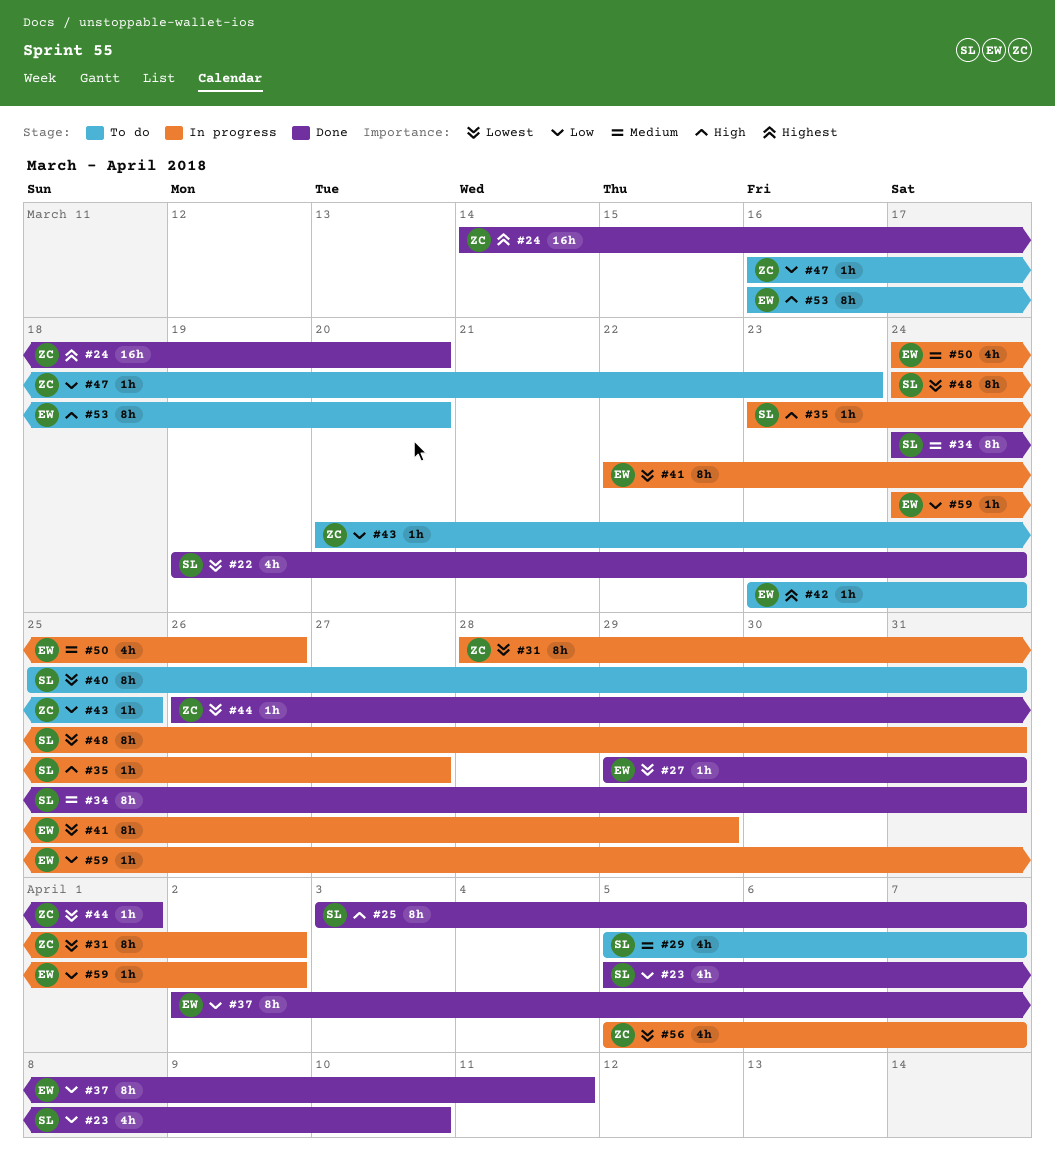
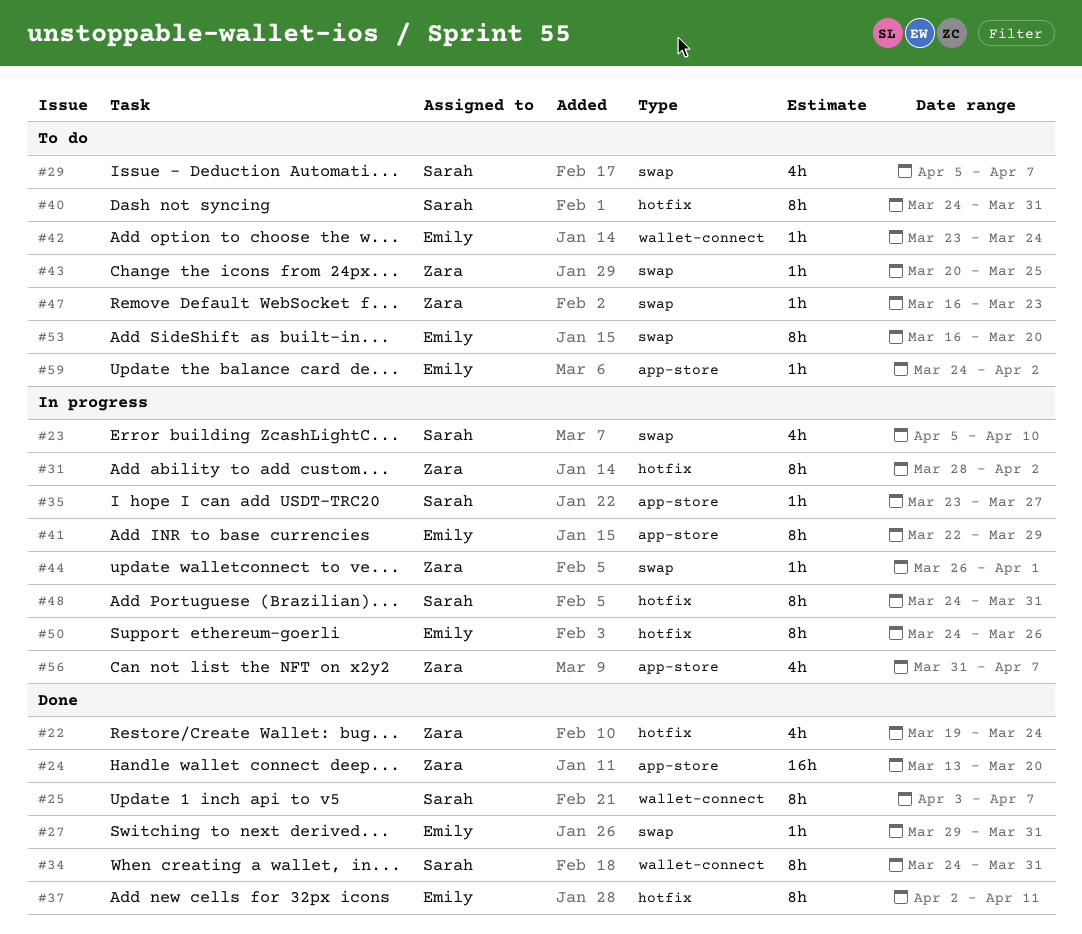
#22, owner: Sarah -> Zara
#23, status: Done -> In progress
#24, start: Mar 14 -> Mar 13
#40, start: Mar 25 -> Mar 24
#44, status: Done -> In progress
#50, estimate: 4h -> 8h
#56, start: Apr 5 -> Mar 31
#59, status: In progress -> To do

